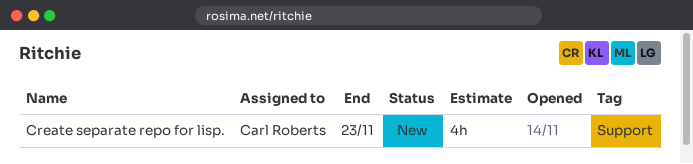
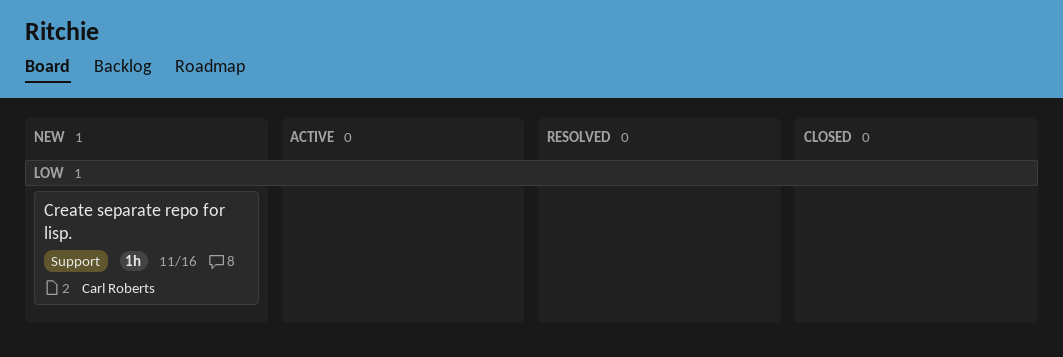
Create separate repo for lisp., estimate: 4h -> 1h
Create separate repo for lisp., due: Nov 23 -> Nov 16

